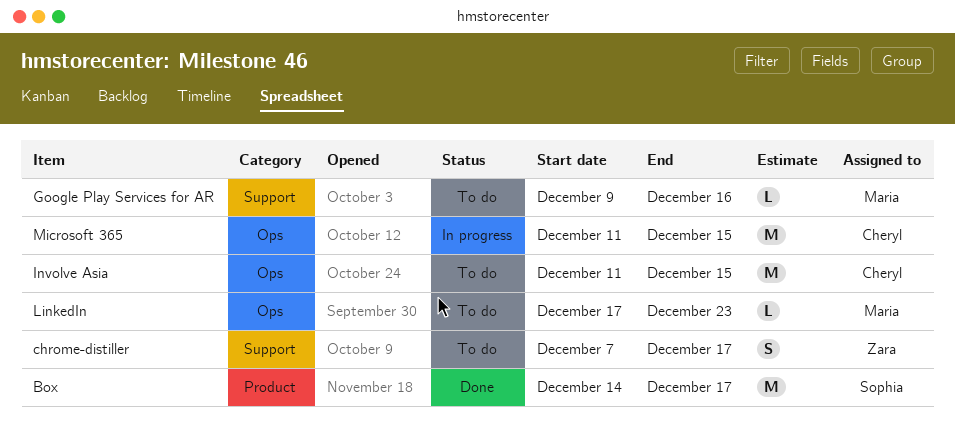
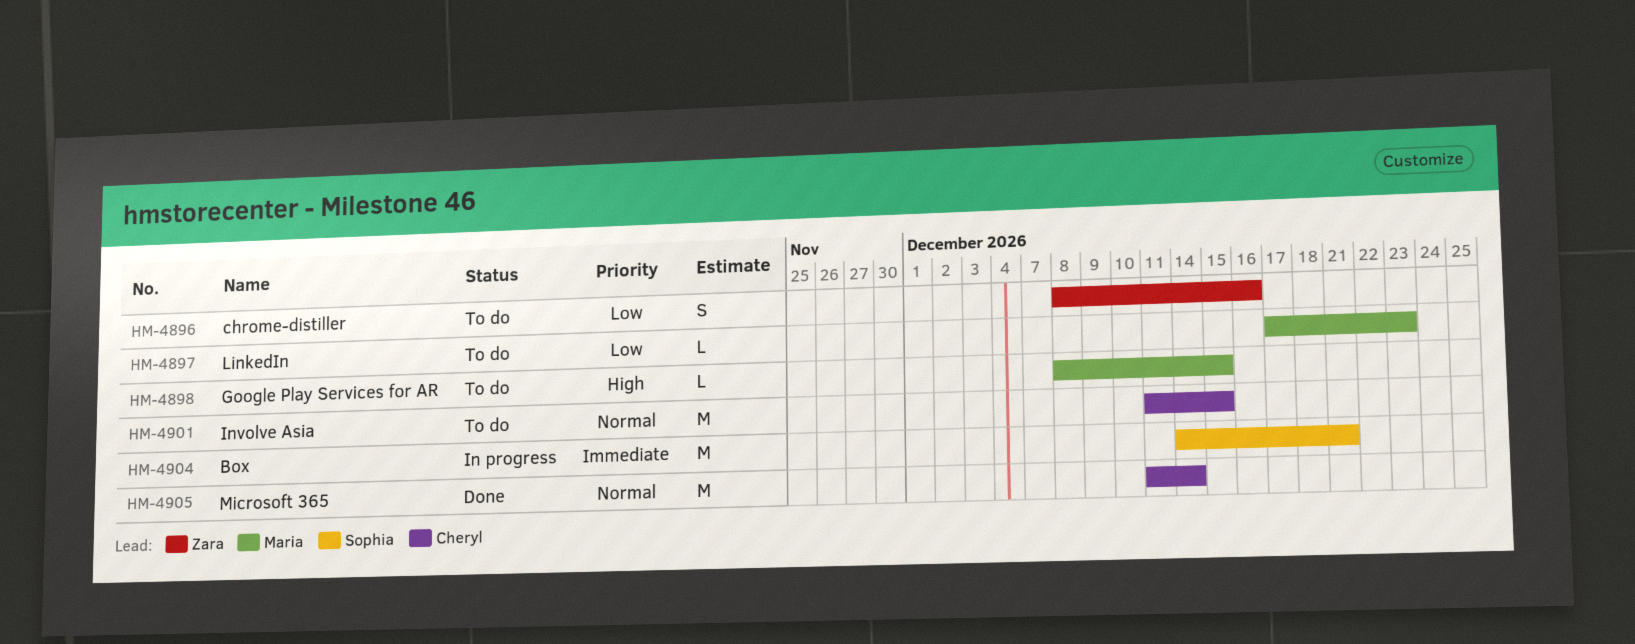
Box, status: Done -> In progress
Box, due: Dec 17 -> Dec 21
chrome-distiller, start: Dec 7 -> Dec 8
chrome-distiller, due: Dec 17 -> Dec 16
Google Play Services for AR, start: Dec 9 -> Dec 8
Google Play Services for AR, due: Dec 16 -> Dec 15
Microsoft 365, status: In progress -> Done
Microsoft 365, due: Dec 15 -> Dec 14

